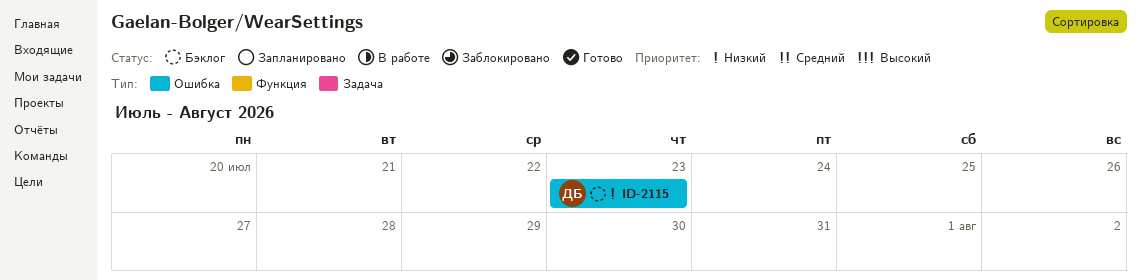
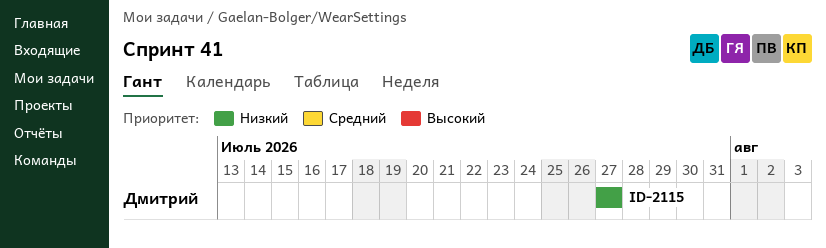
ID-2115, start: Jul 23 -> Jul 27
ID-2115, due: Jul 23 -> Jul 27

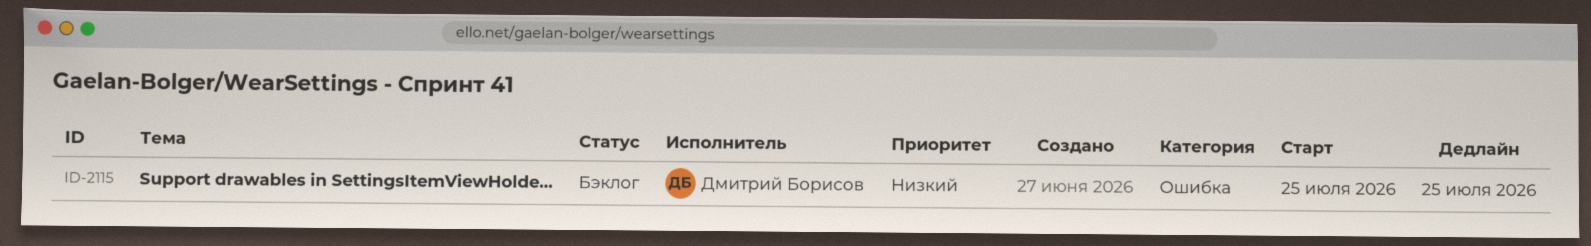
ID-2115, start: Jul 27 -> Jul 25
ID-2115, due: Jul 27 -> Jul 25

